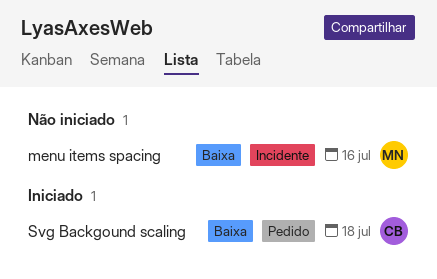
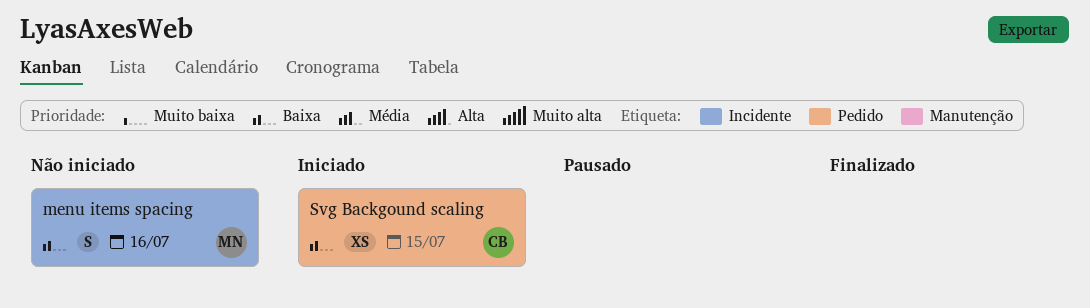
Svg Backgound scaling, due: Jul 18 -> Jul 15

